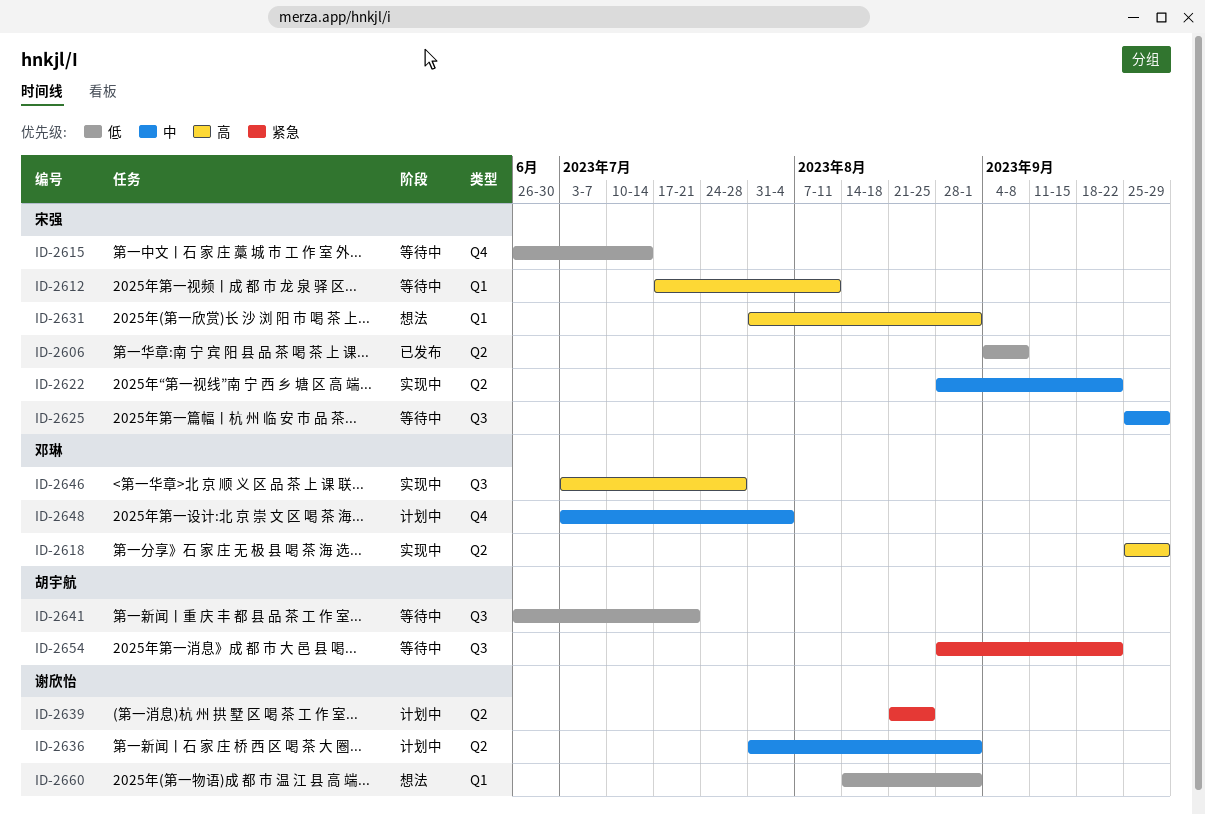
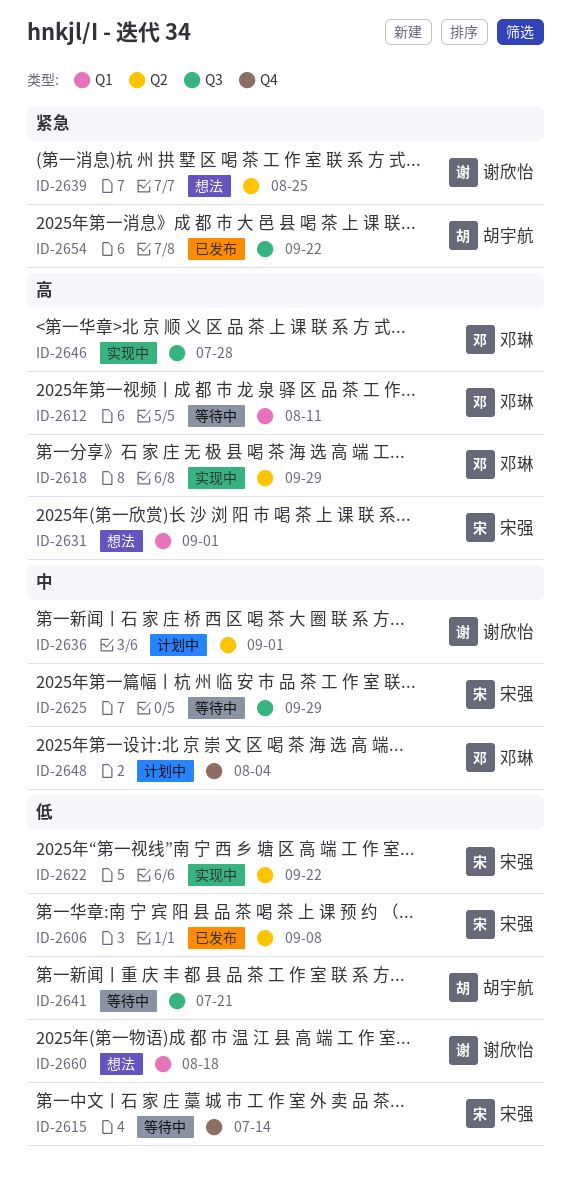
ID-2612, owner: 宋强 -> 邓琳
ID-2622, priority: 中 -> 低
ID-2639, status: 计划中 -> 想法
ID-2654, status: 等待中 -> 已发布
ID-2660, due: Sep 1 -> Aug 18

